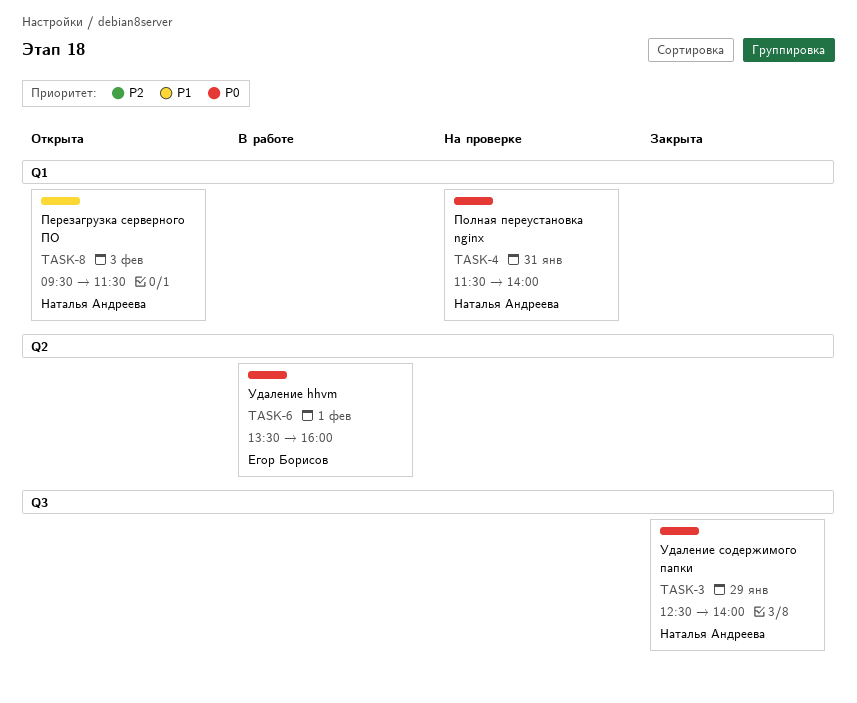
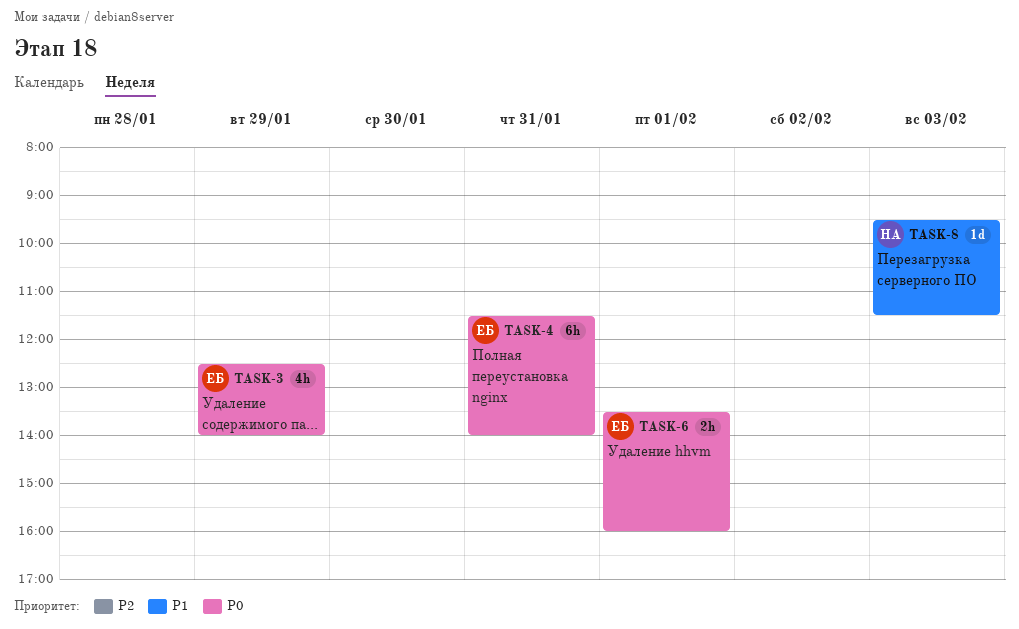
TASK-3, owner: Наталья Андреева -> Егор Борисов
TASK-4, owner: Наталья Андреева -> Егор Борисов

